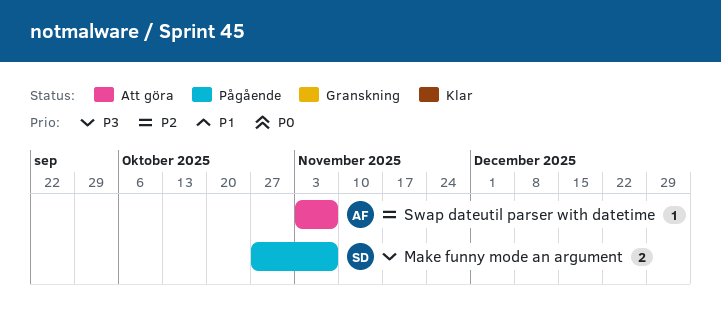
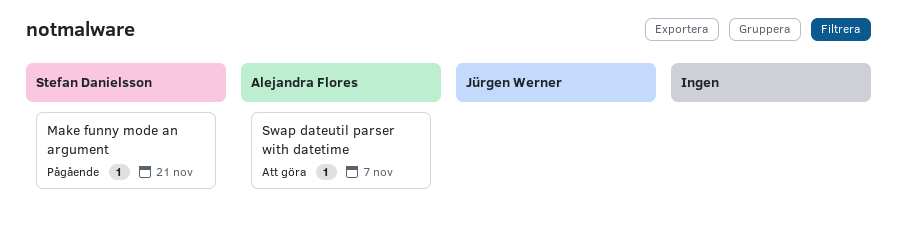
Make funny mode an argument, estimate: 2 -> 1
Make funny mode an argument, due: Nov 7 -> Nov 21

